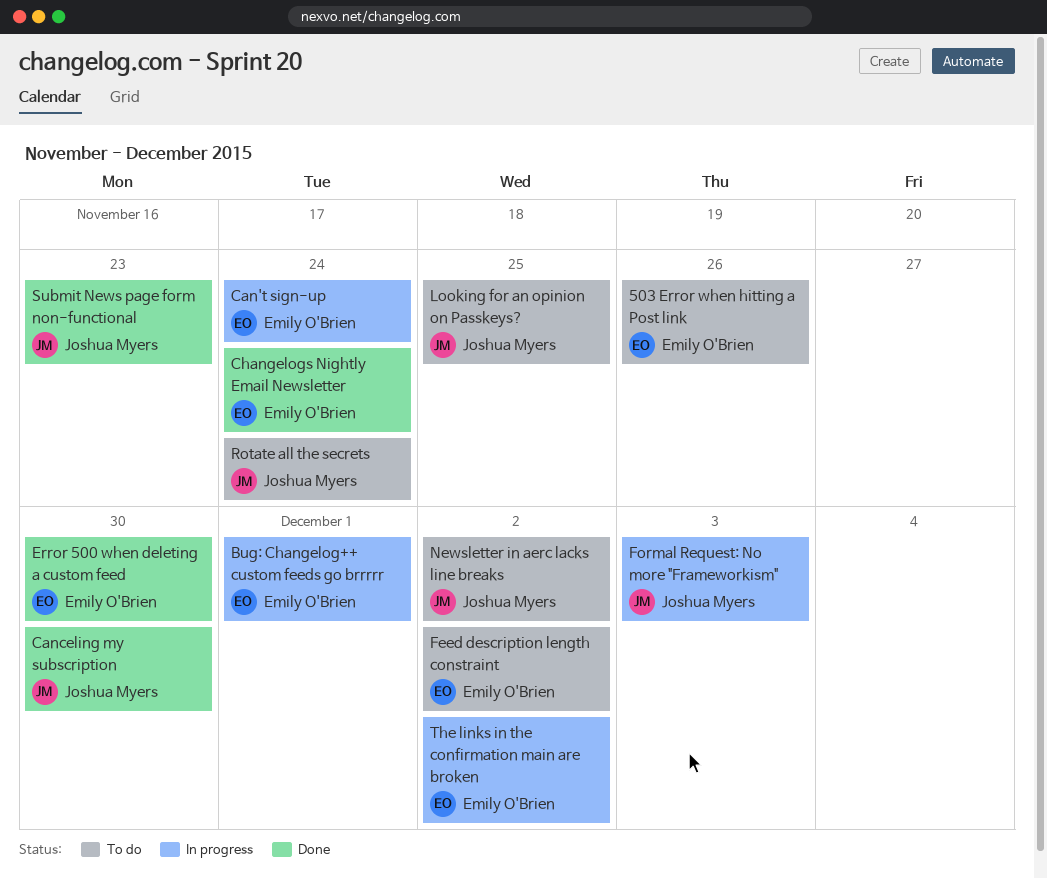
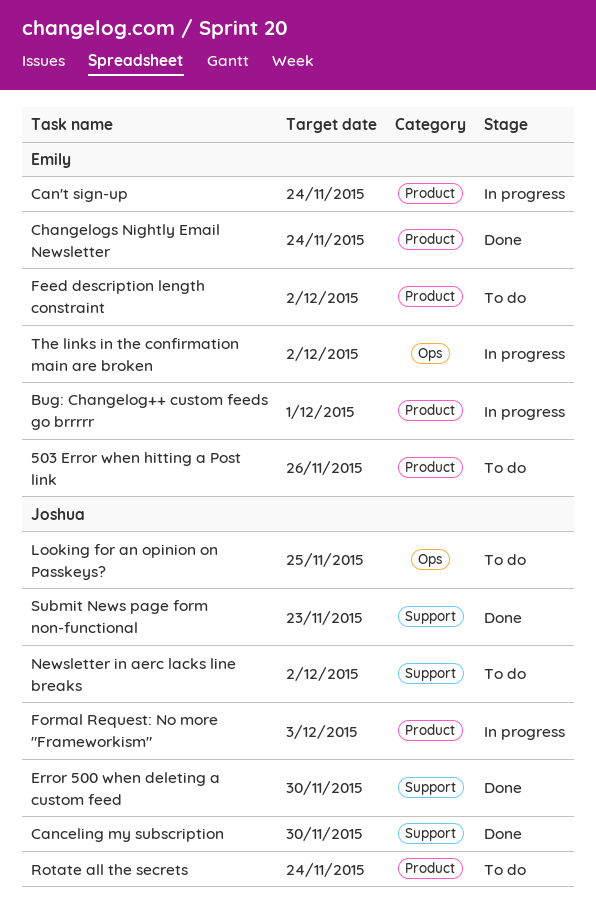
Error 500 when deleting a custom feed, owner: Emily O'Brien -> Joshua Myers

